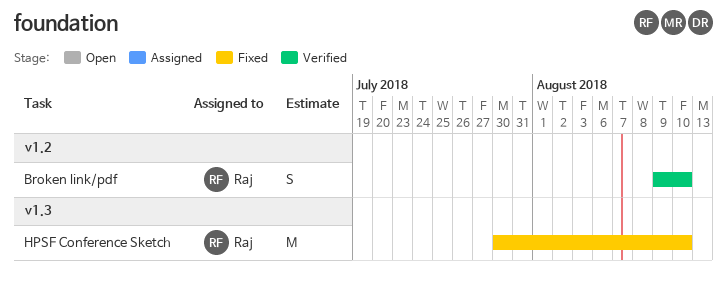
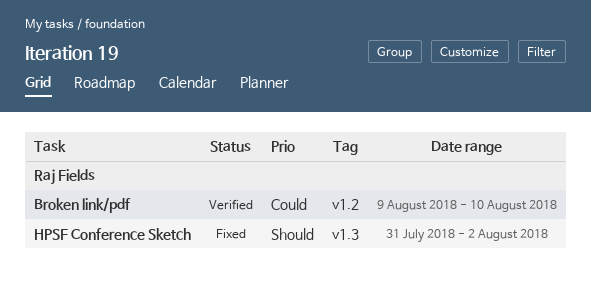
HPSF Conference Sketch, start: Jul 30 -> Jul 31
HPSF Conference Sketch, due: Aug 10 -> Aug 2

